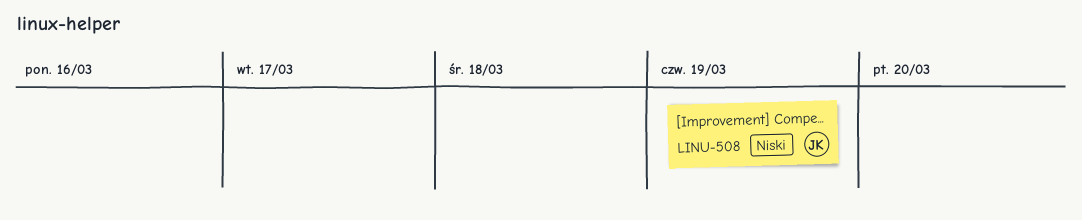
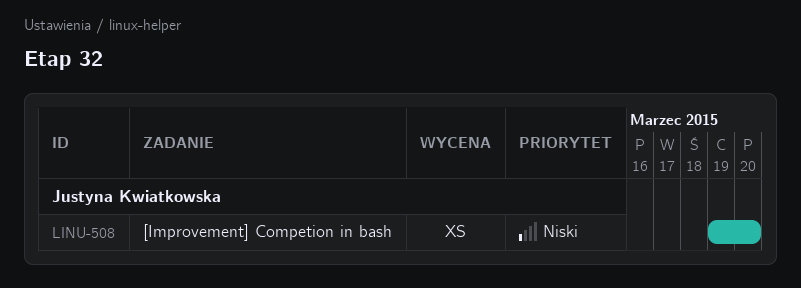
LINU-508, due: Mar 19 -> Mar 20

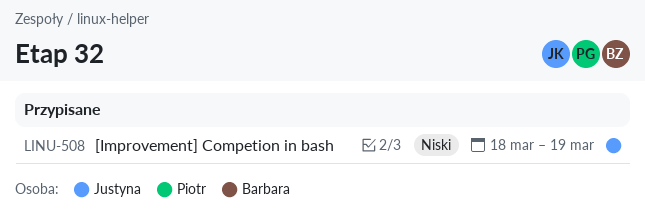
LINU-508, start: Mar 19 -> Mar 18
LINU-508, due: Mar 20 -> Mar 19

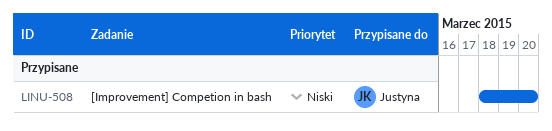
LINU-508, due: Mar 19 -> Mar 20

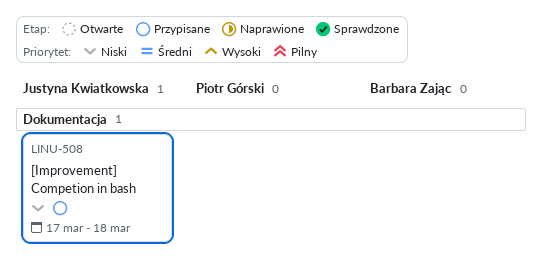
LINU-508, start: Mar 18 -> Mar 17
LINU-508, due: Mar 20 -> Mar 18

